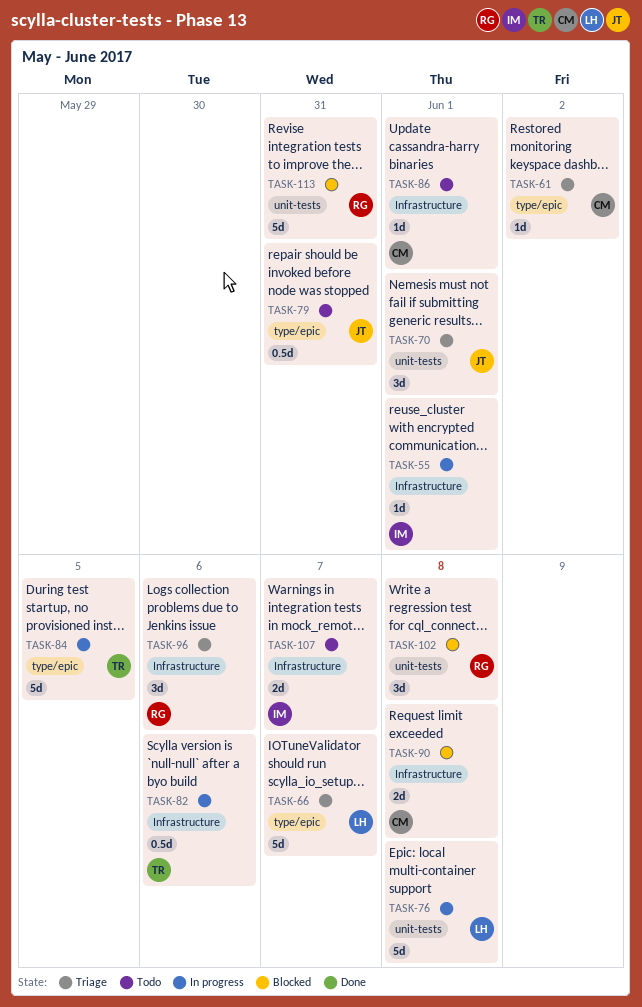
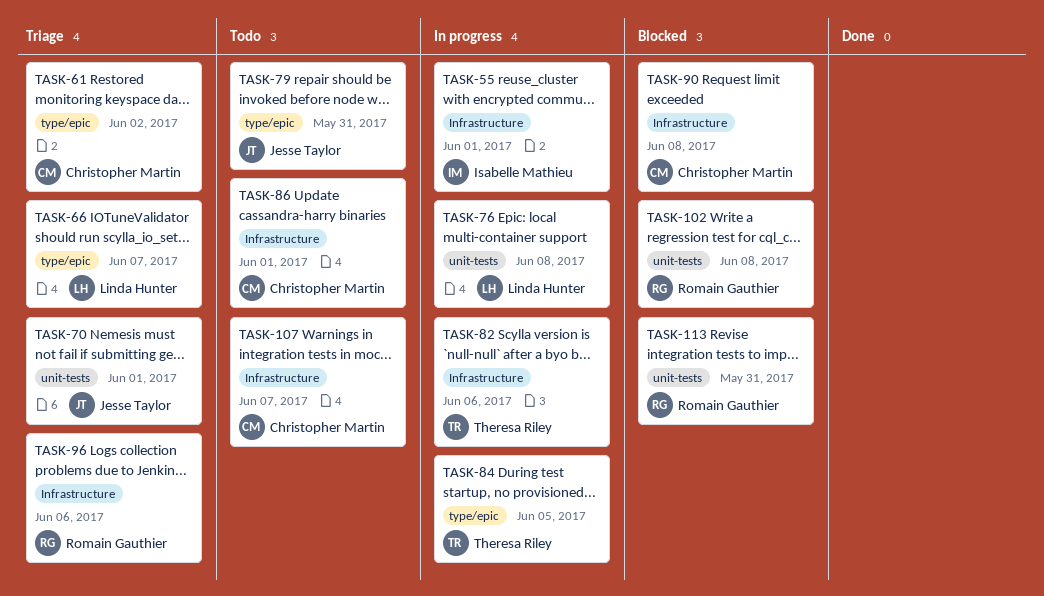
TASK-107, owner: Isabelle Mathieu -> Christopher Martin

